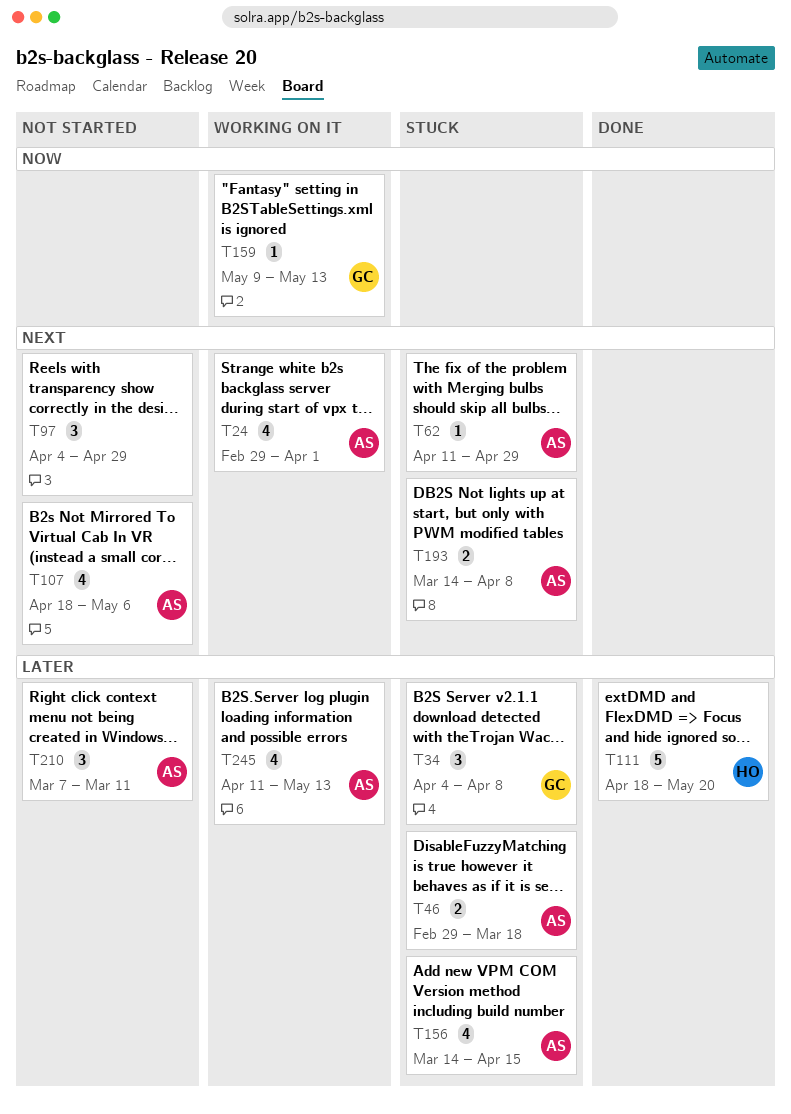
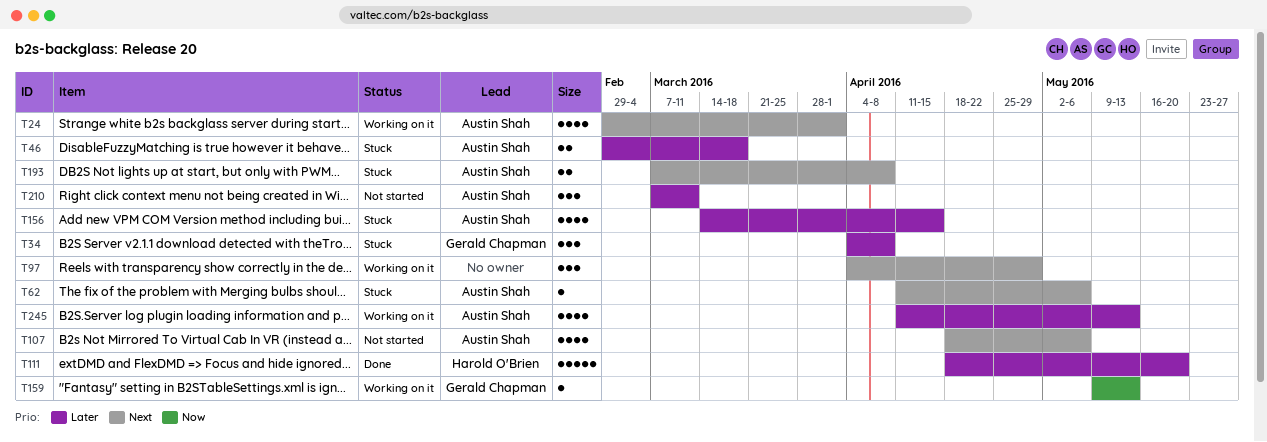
T62, due: Apr 29 -> May 6
T97, status: Not started -> Working on it
T193, start: Mar 14 -> Mar 7

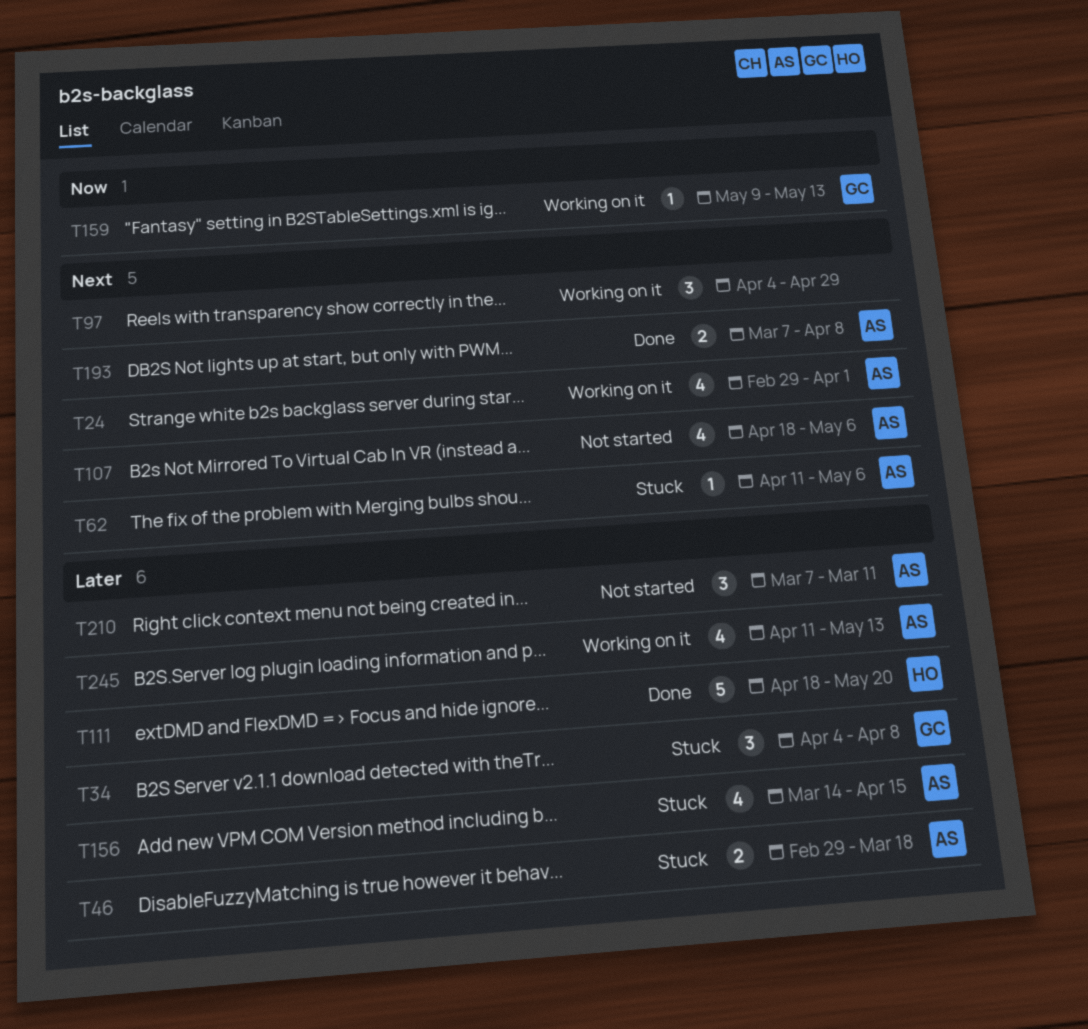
T193, status: Stuck -> Done

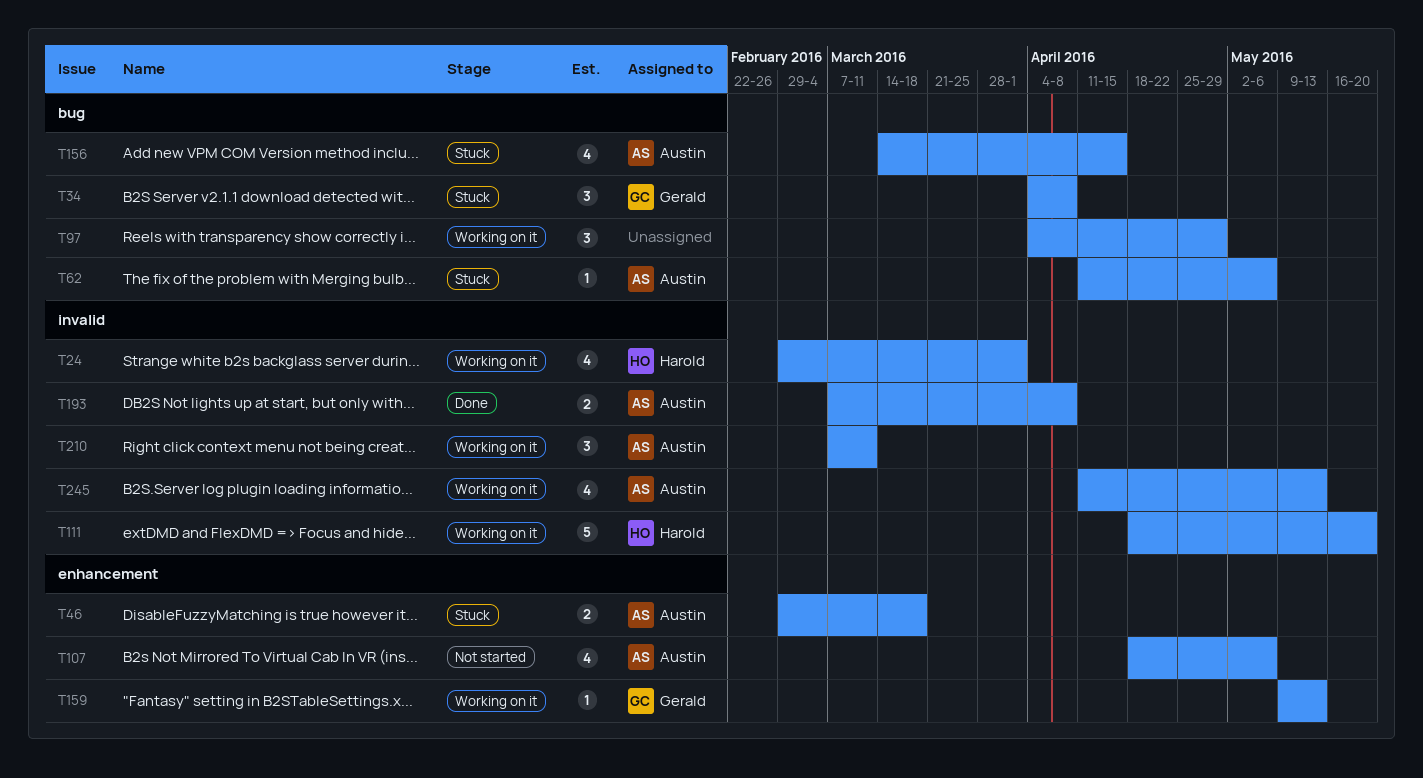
T24, owner: Austin -> Harold
T111, status: Done -> Working on it
T210, status: Not started -> Working on it

